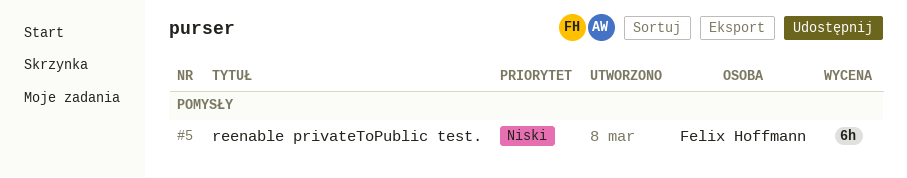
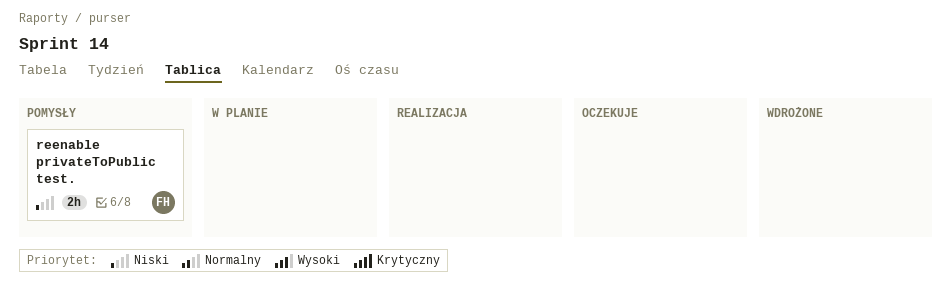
reenable privateToPublic test., estimate: 6h -> 2h

